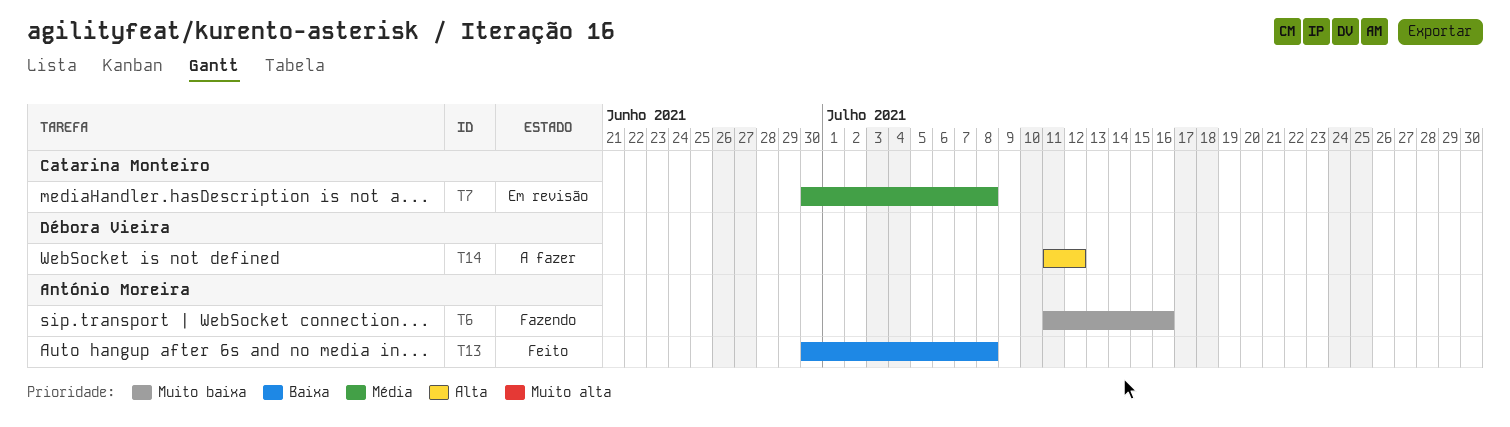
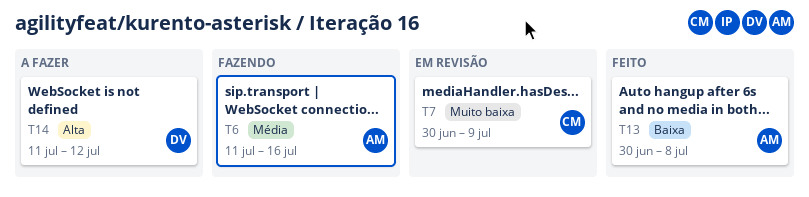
T6, priority: Muito baixa -> Média
T7, priority: Média -> Muito baixa
T7, due: Jul 8 -> Jul 9

